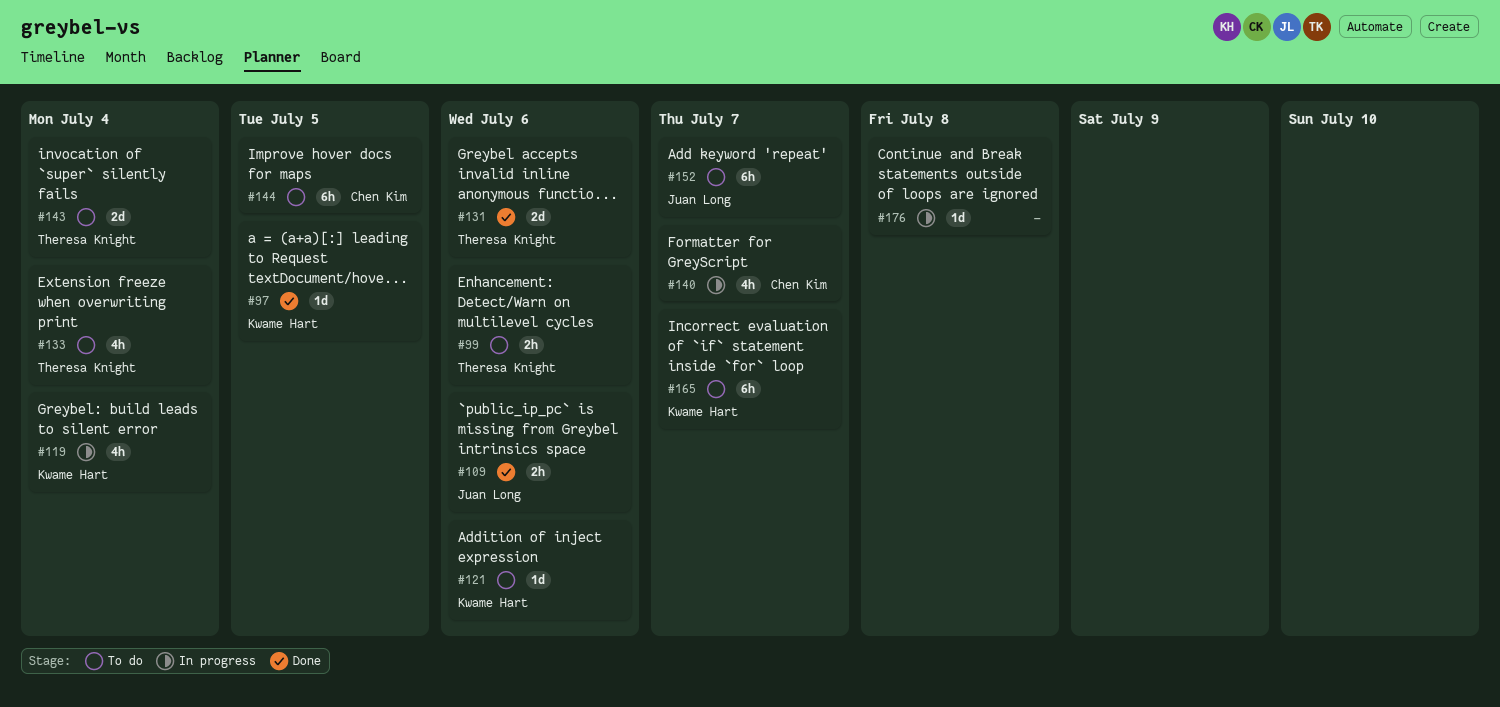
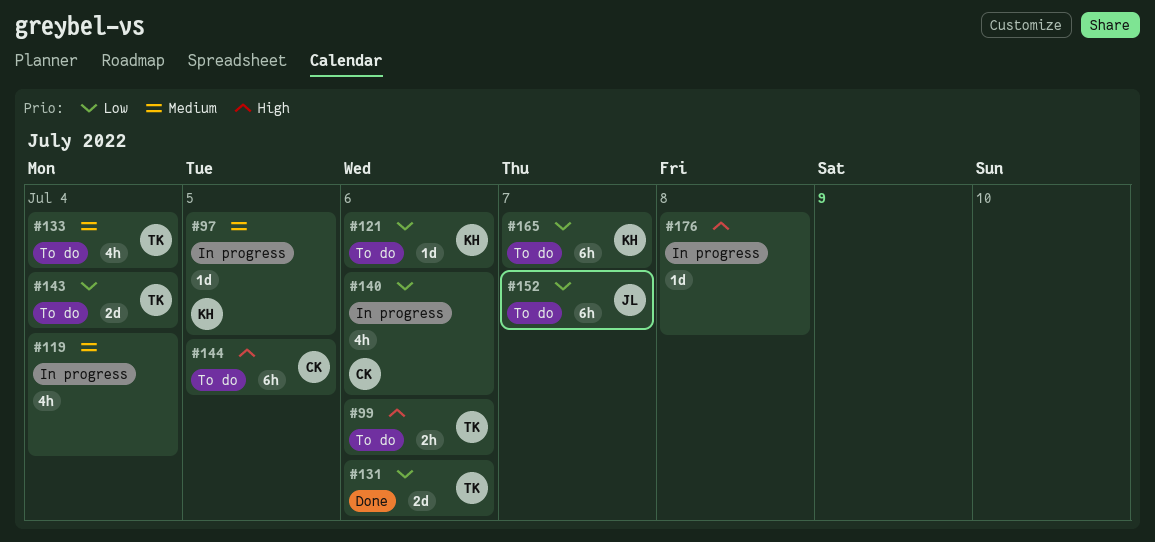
#97, status: Done -> In progress
#109: present -> none
#119, owner: Kwame Hart -> none
#140, due: Jul 7 -> Jul 6

